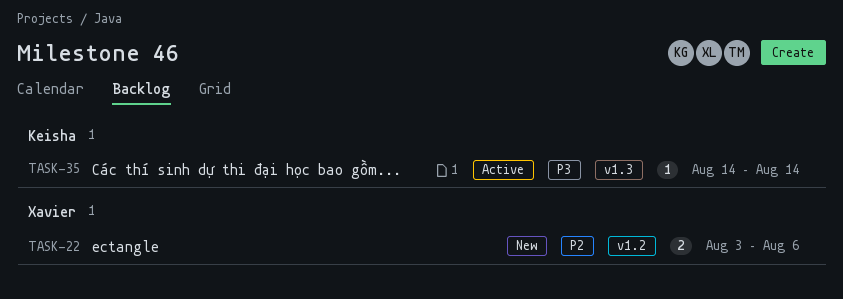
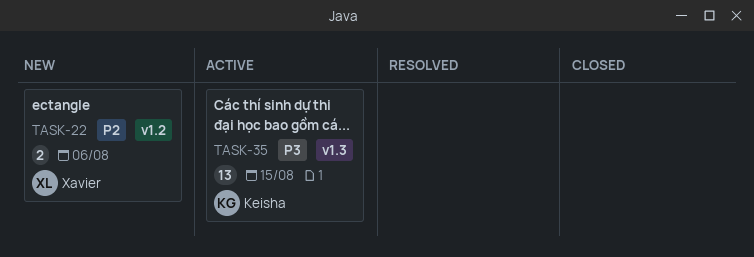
TASK-35, estimate: 1 -> 13
TASK-35, due: Aug 14 -> Aug 15

